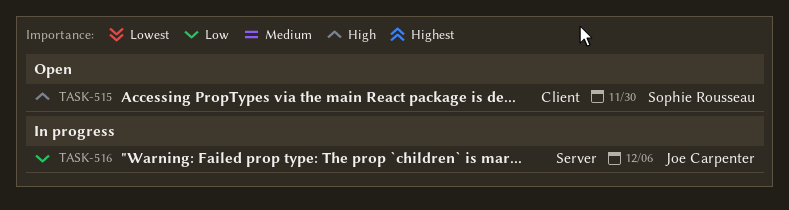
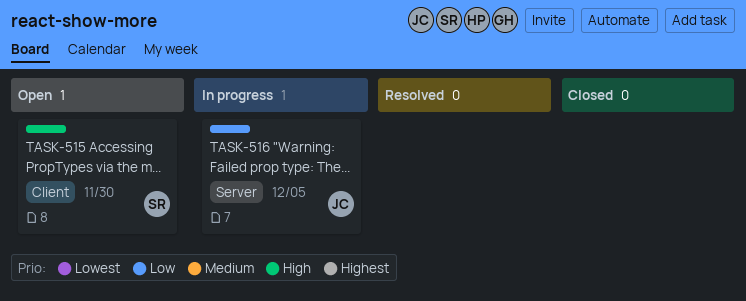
TASK-516, due: Dec 6 -> Dec 5

